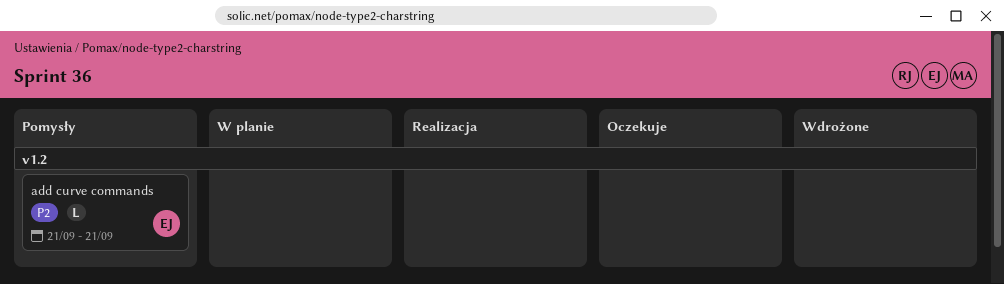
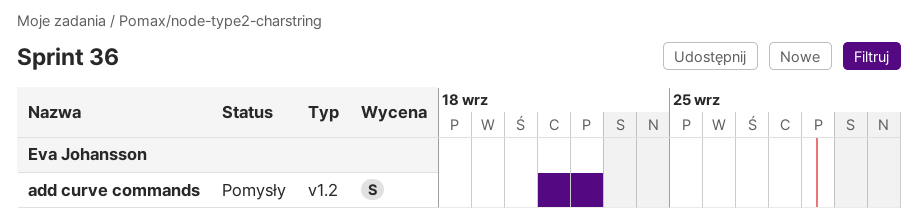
add curve commands, estimate: L -> S
add curve commands, due: Sep 21 -> Sep 22

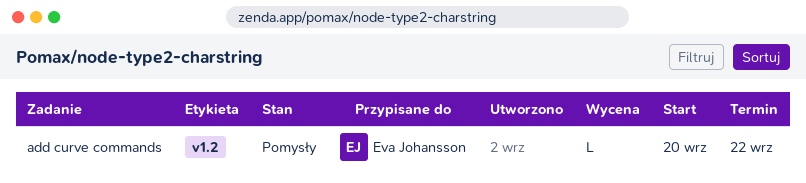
add curve commands, estimate: S -> L
add curve commands, start: Sep 21 -> Sep 20

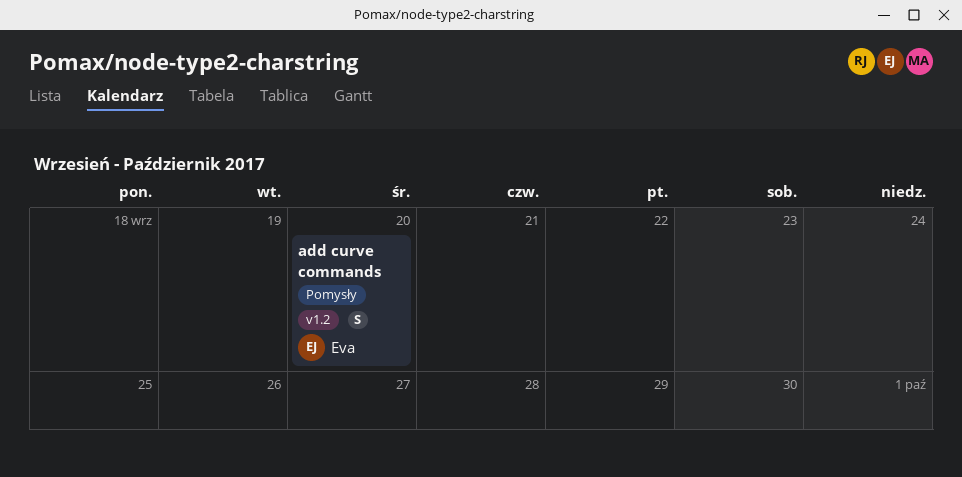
add curve commands, estimate: L -> S
add curve commands, due: Sep 22 -> Sep 20

